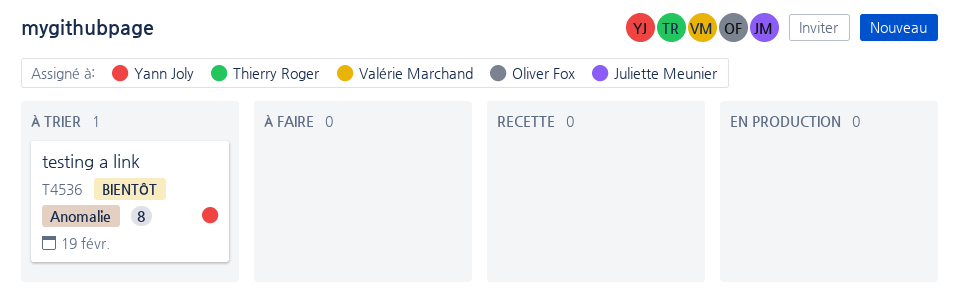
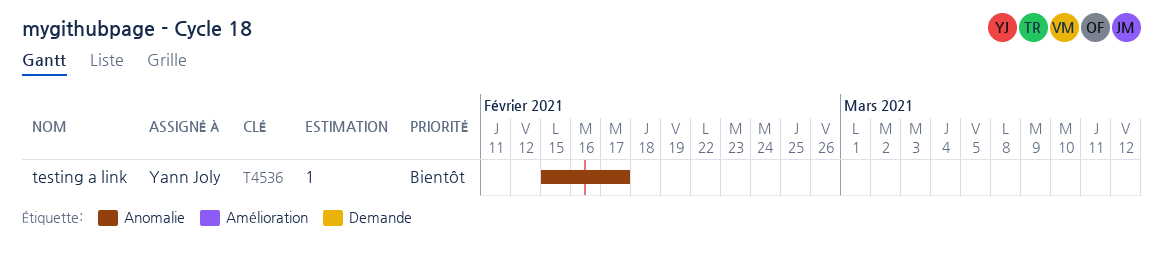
T4536, estimate: 8 -> 1
T4536, due: Feb 19 -> Feb 17

